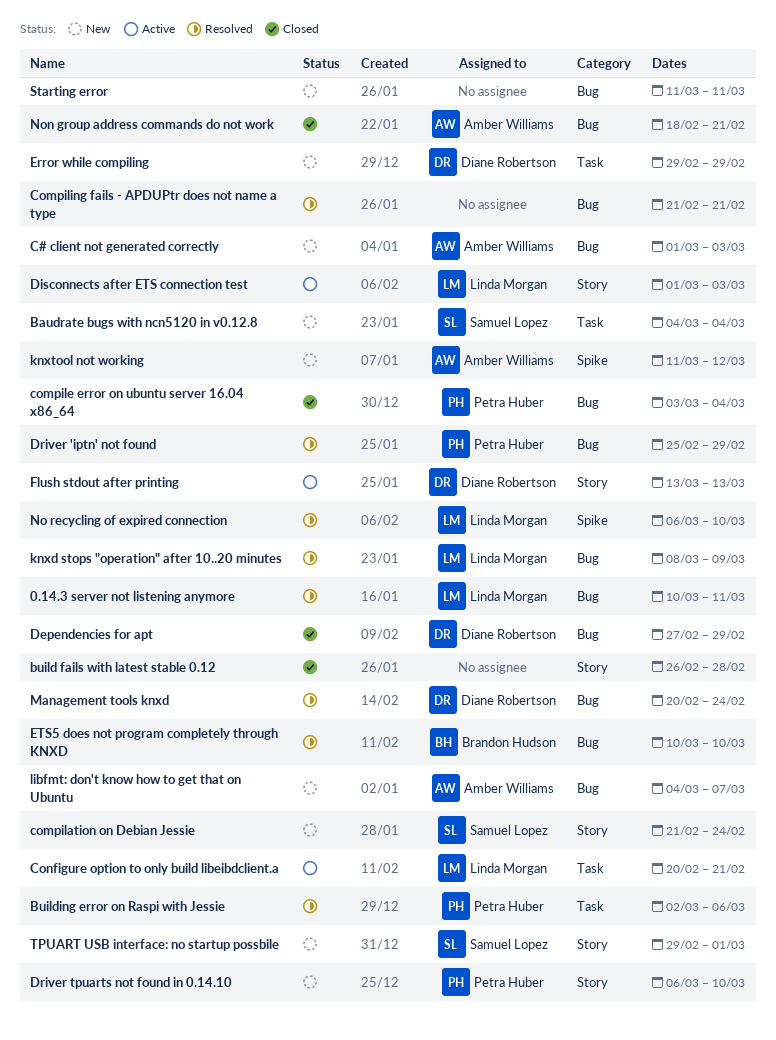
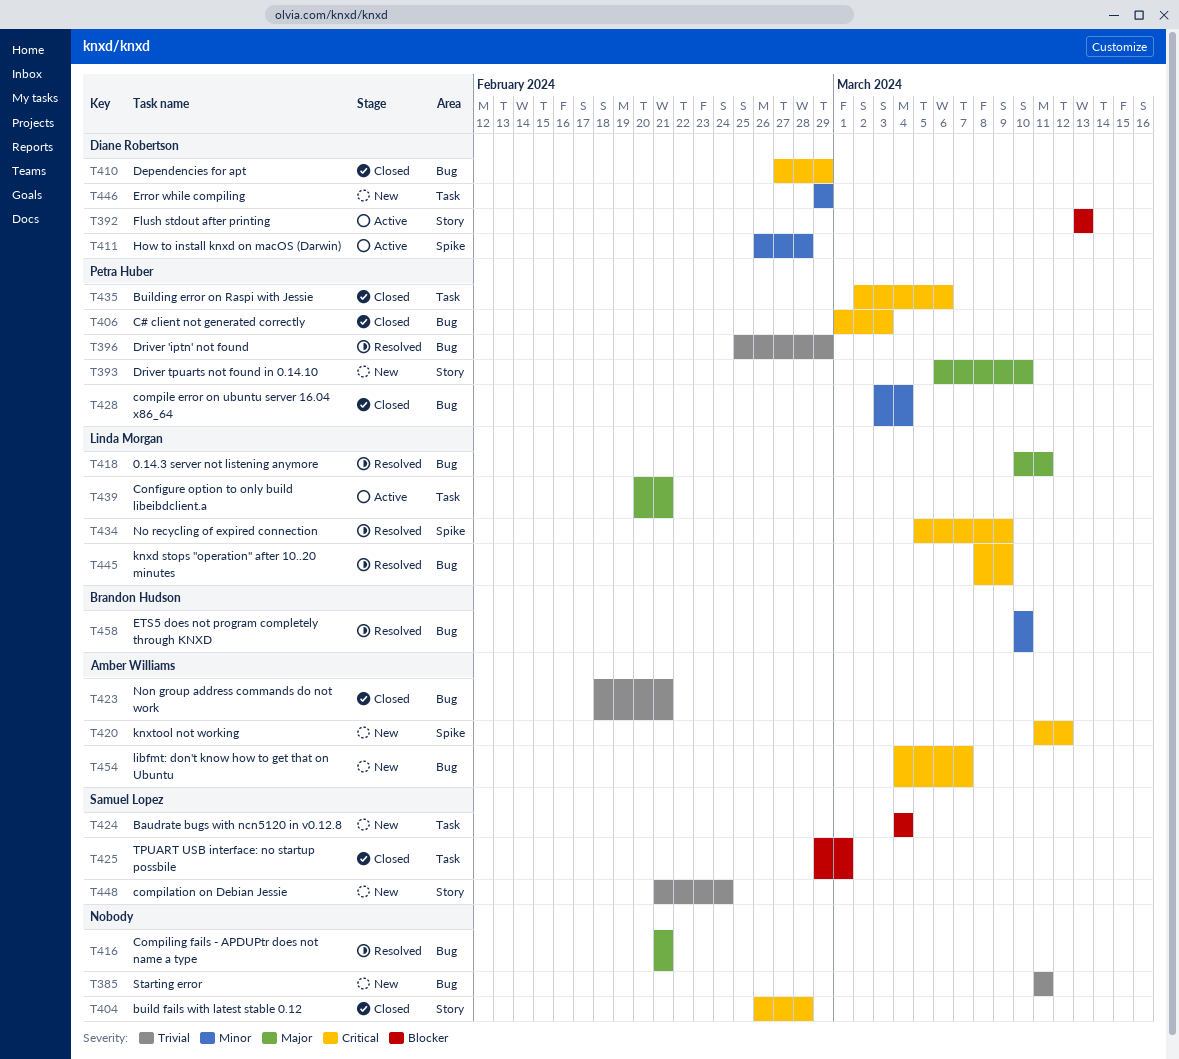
Building error on Raspi with Jessie, status: Resolved -> Closed
C# client not generated correctly, status: New -> Closed
C# client not generated correctly, owner: Amber Williams -> Petra Huber
Disconnects after ETS connection test: present -> none
How to install knxd on macOS (Darwin): none -> present
Management tools knxd: present -> none
No recycling of expired connection, start: Mar 6 -> Mar 5
No recycling of expired connection, due: Mar 10 -> Mar 9
TPUART USB interface: no startup possbile, status: New -> Closed
TPUART USB interface: no startup possbile, label: Story -> Task

